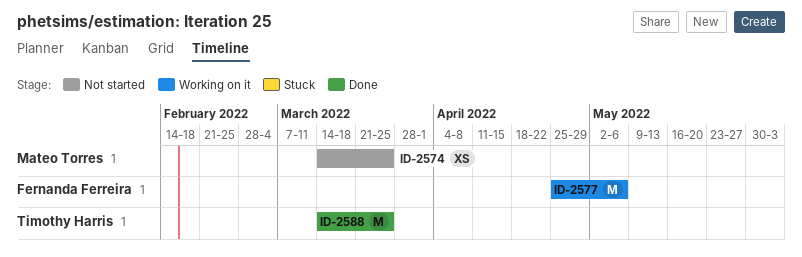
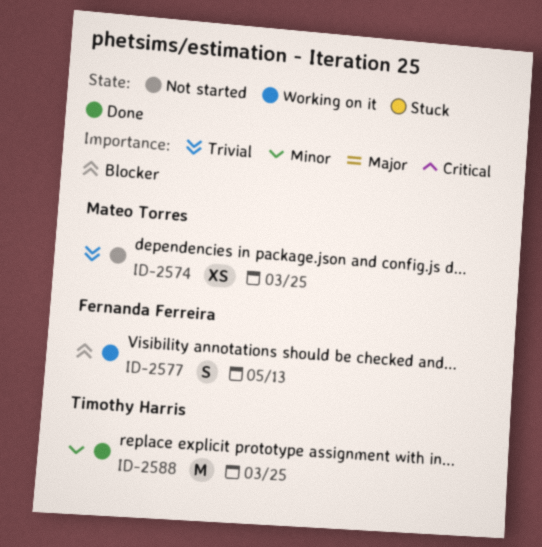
ID-2577, estimate: M -> S
ID-2577, due: May 6 -> May 13

